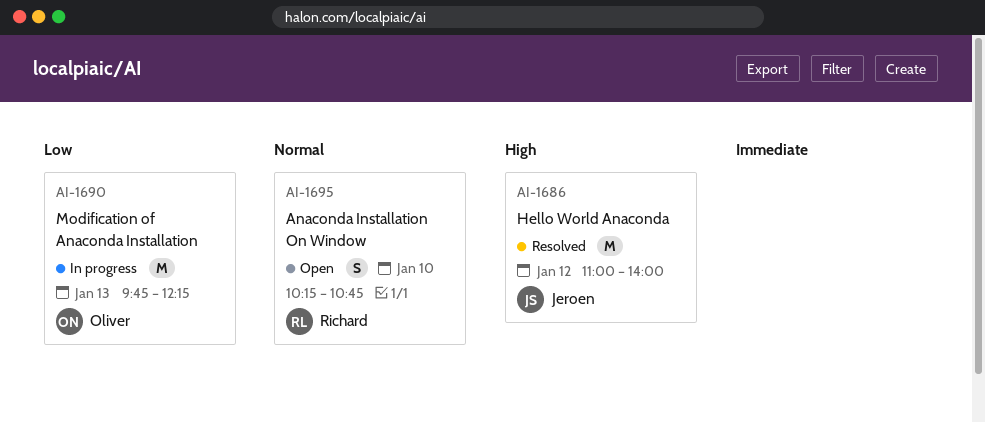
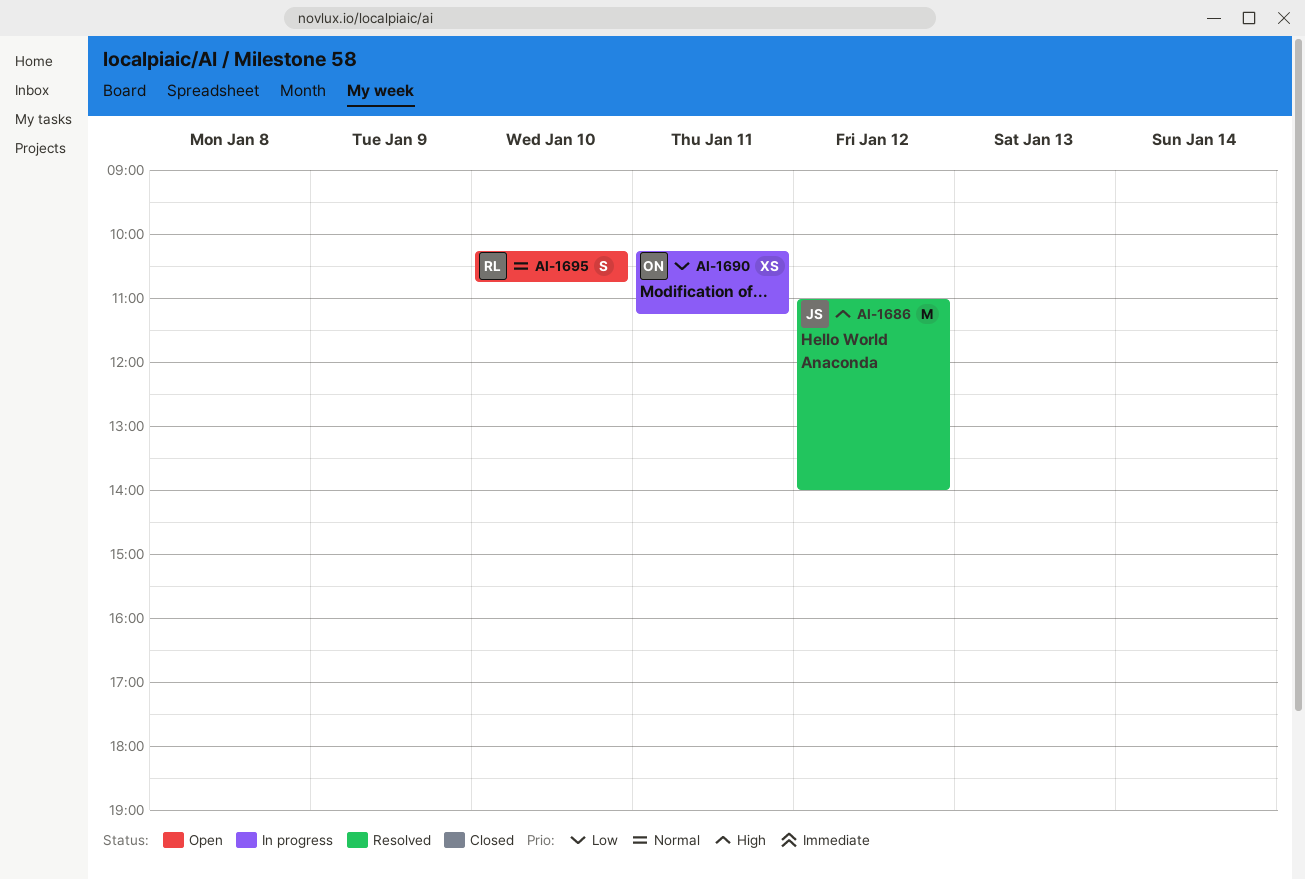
AI-1690, estimate: M -> XS
AI-1690, day: Jan 13 -> Jan 11
AI-1690, begins: 09:45 -> 10:15
AI-1690, ends: 12:15 -> 11:15

